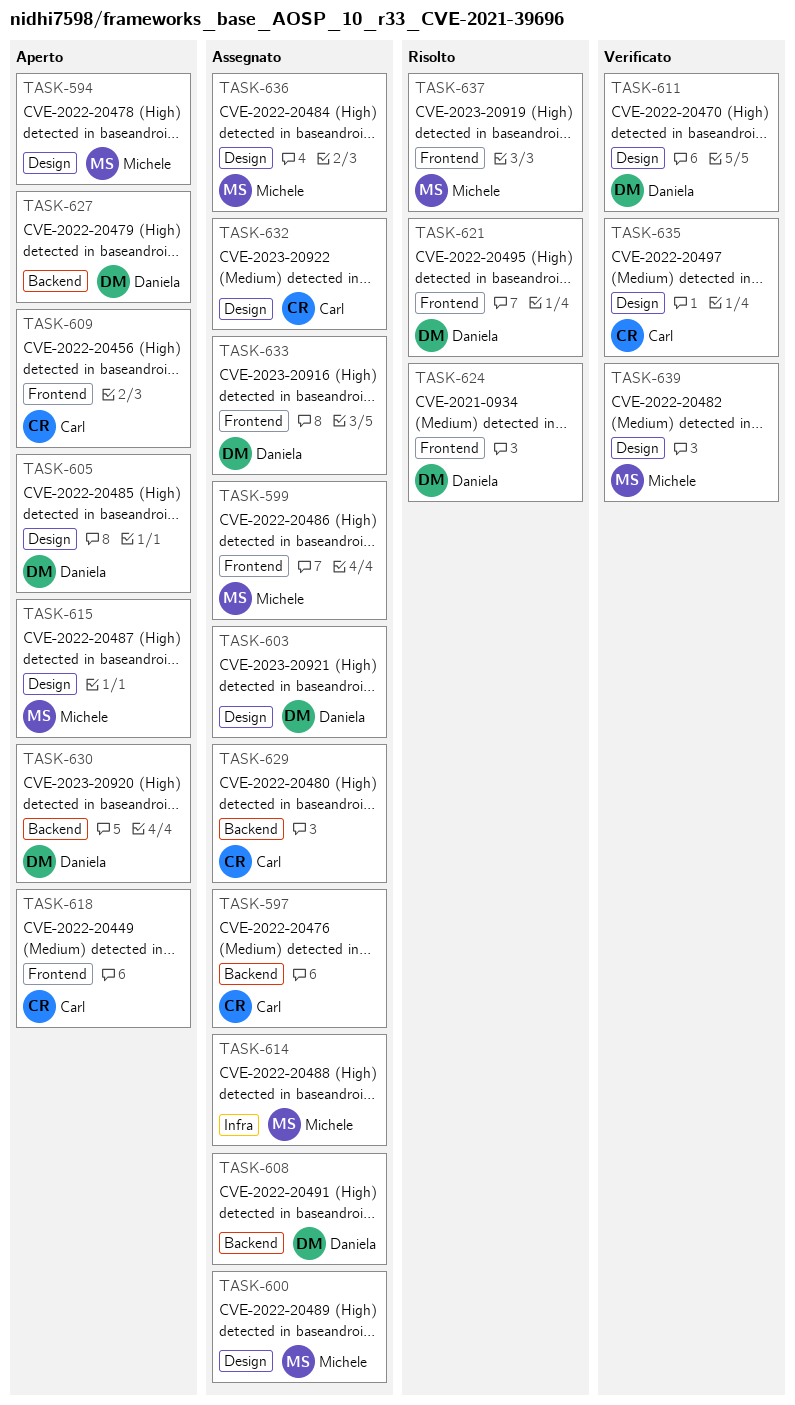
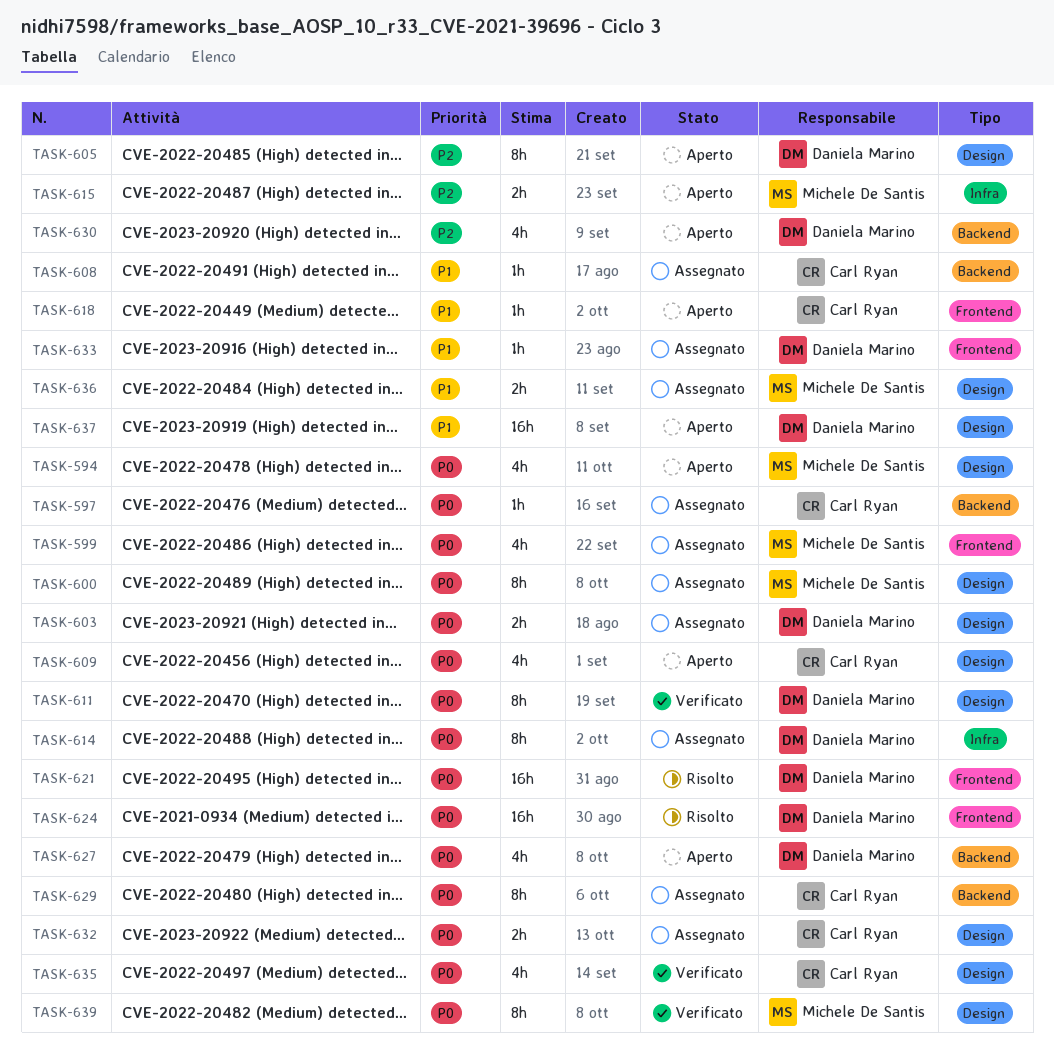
TASK-608, owner: Daniela Marino -> Carl Ryan
TASK-609, label: Frontend -> Design
TASK-614, owner: Michele De Santis -> Daniela Marino
TASK-615, label: Design -> Infra
TASK-637, status: Risolto -> Aperto
TASK-637, owner: Michele De Santis -> Daniela Marino
TASK-637, label: Frontend -> Design

